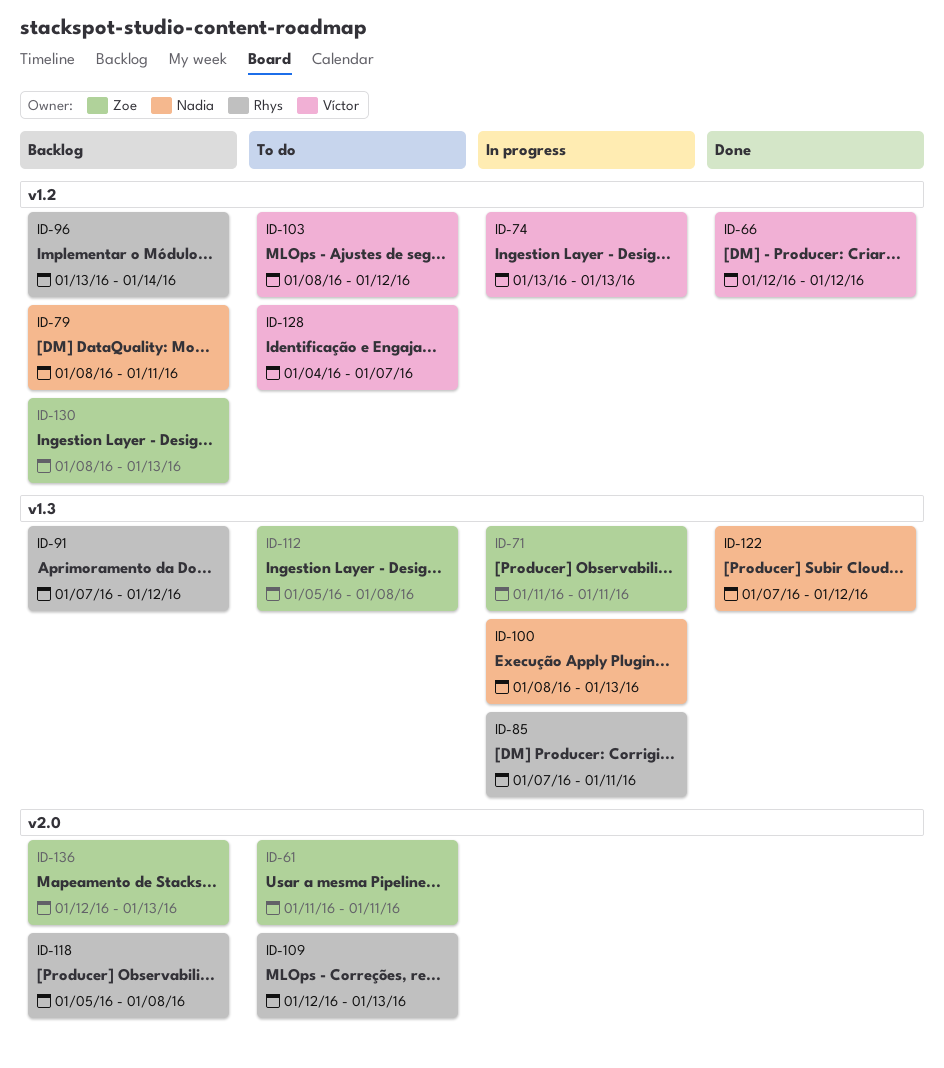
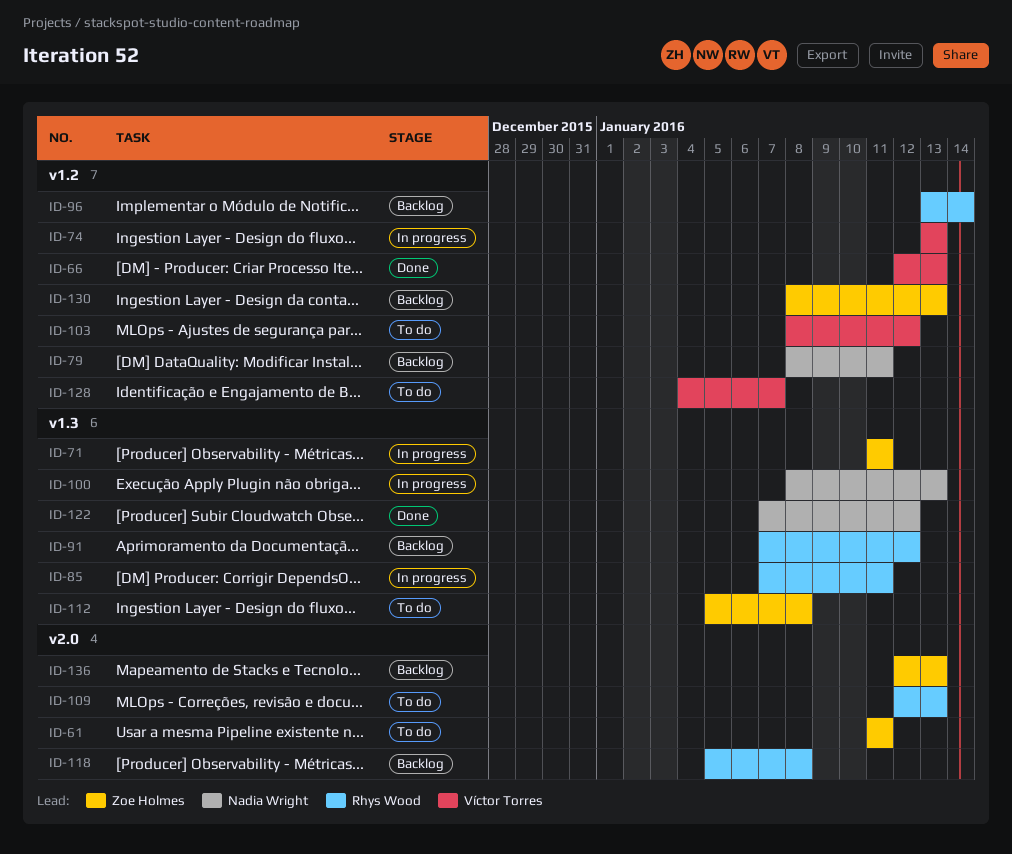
ID-66, due: Jan 12 -> Jan 13

